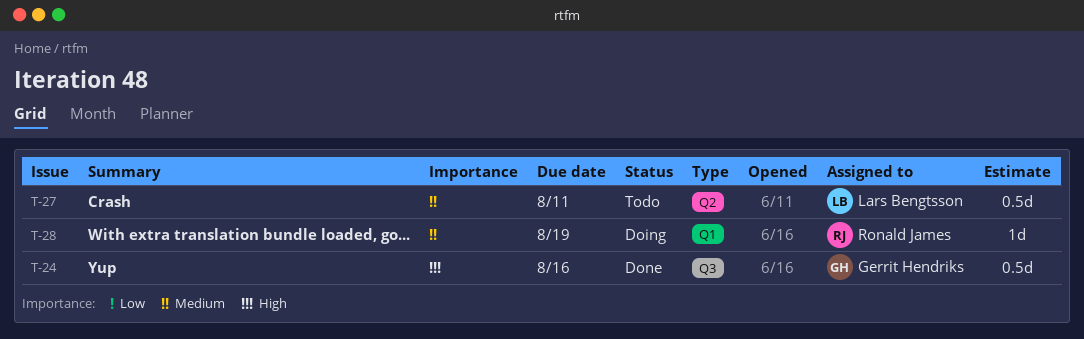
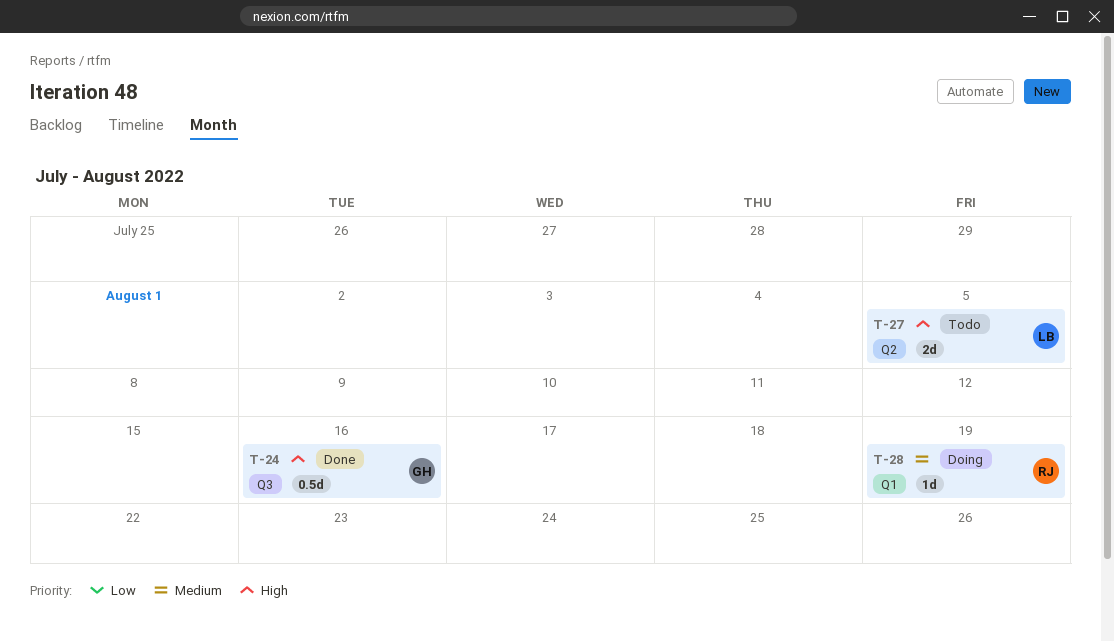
T-27, priority: Medium -> High
T-27, estimate: 0.5d -> 2d
T-27, due: Aug 11 -> Aug 5

